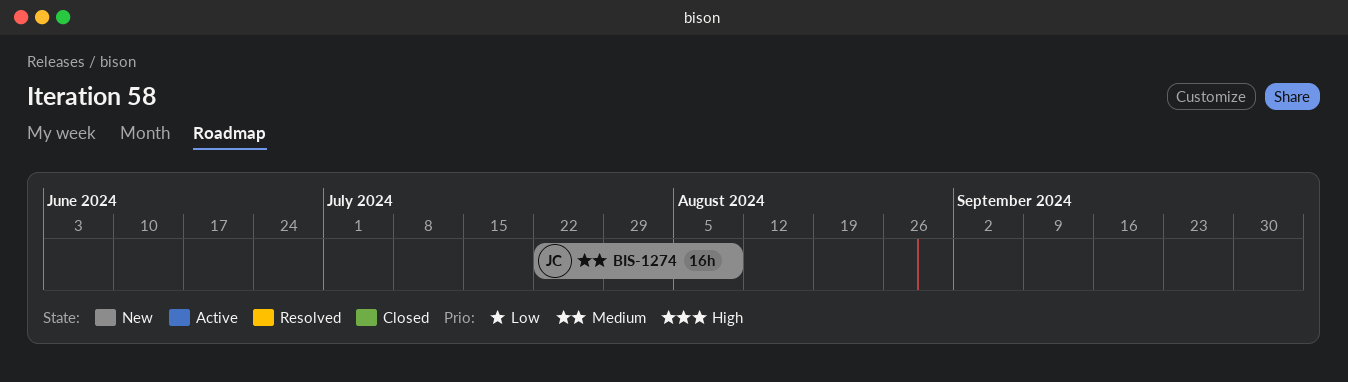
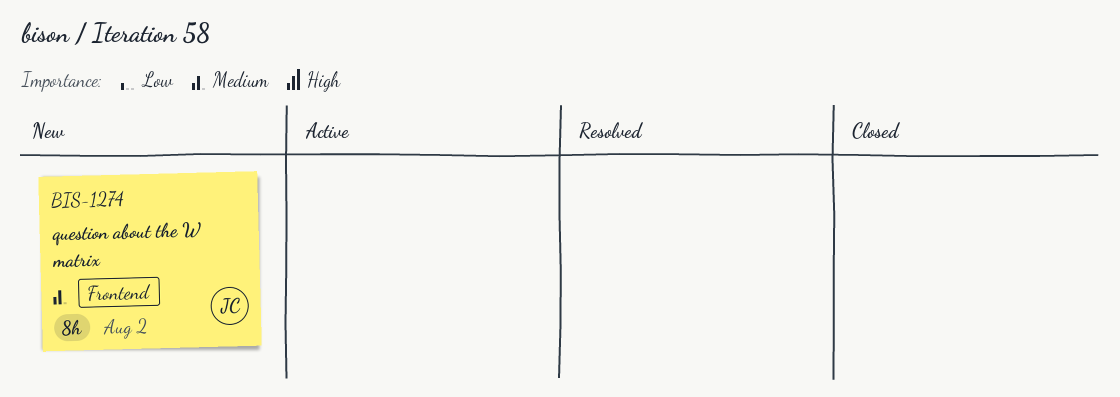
BIS-1274, estimate: 16h -> 8h
BIS-1274, due: Aug 9 -> Aug 2

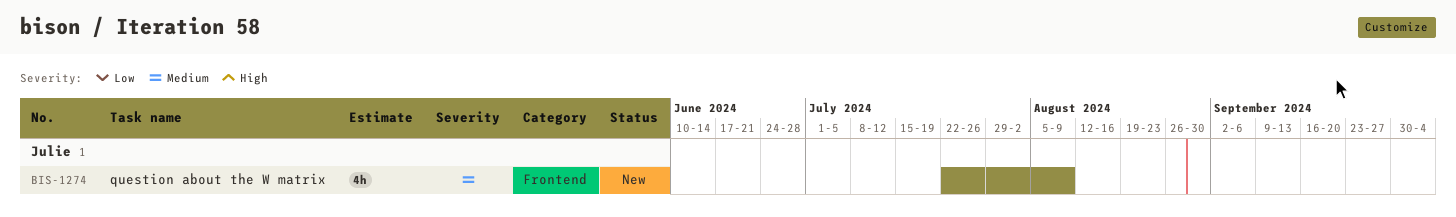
BIS-1274, estimate: 8h -> 4h
BIS-1274, due: Aug 2 -> Aug 9

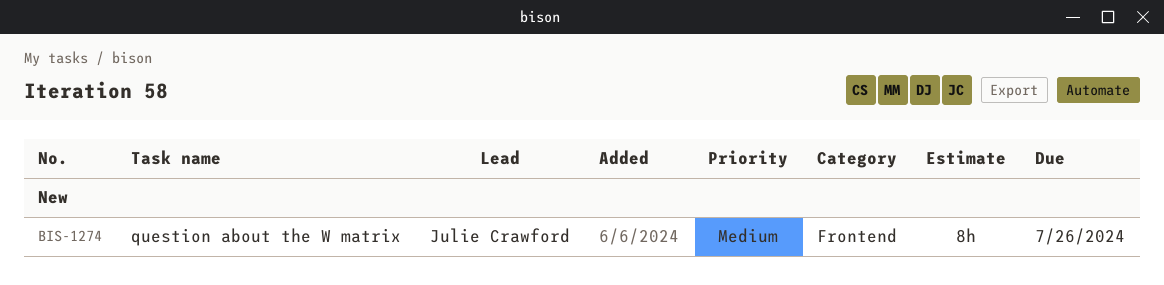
BIS-1274, estimate: 4h -> 8h
BIS-1274, due: Aug 9 -> Jul 26

